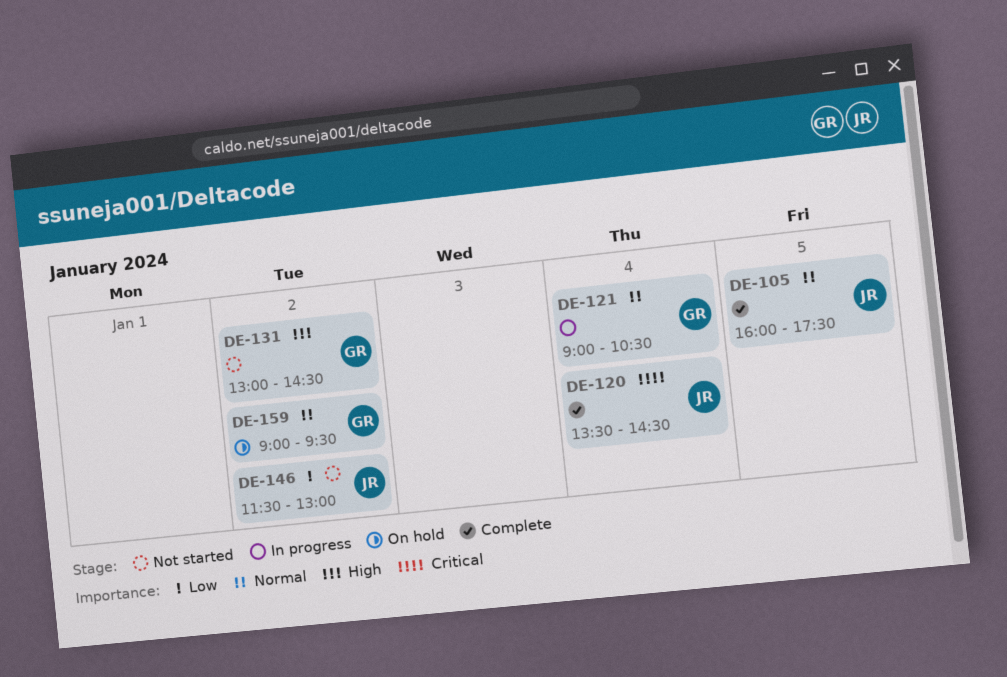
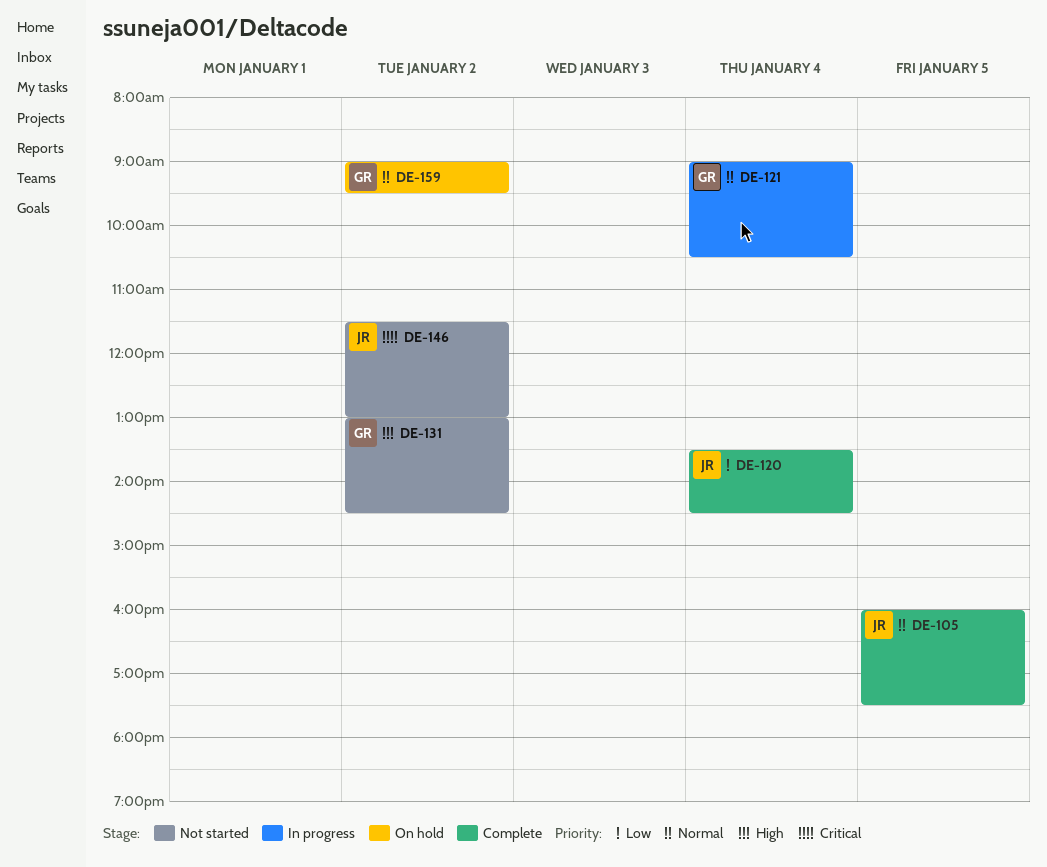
DE-120, priority: Critical -> Low
DE-146, priority: Low -> Critical

